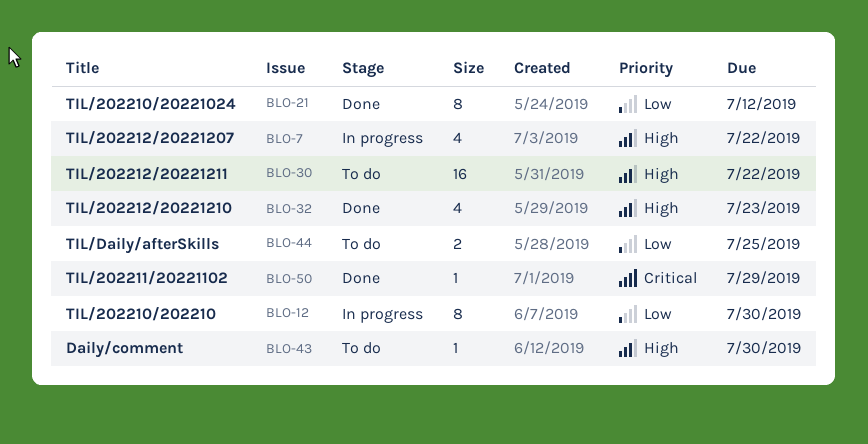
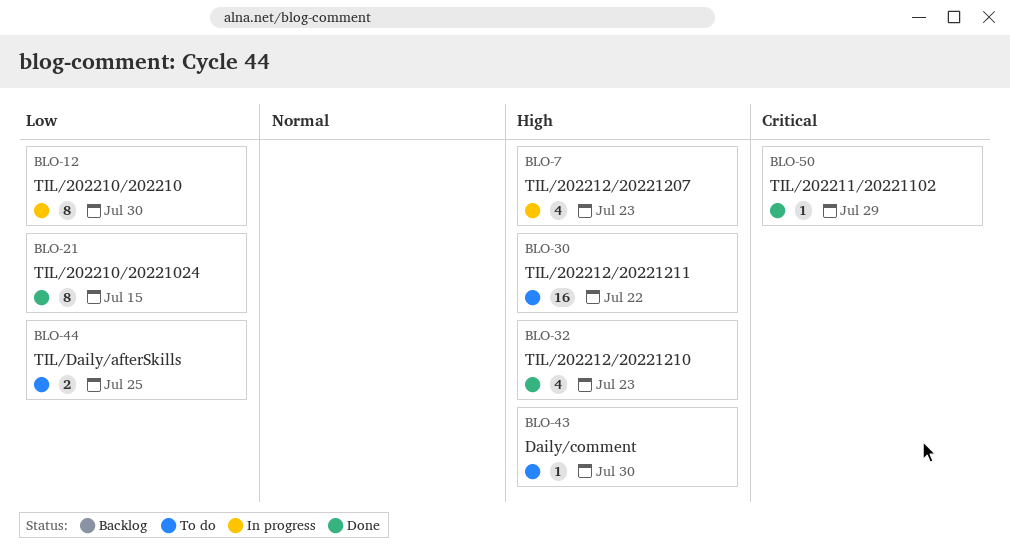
BLO-7, due: Jul 22 -> Jul 23
BLO-21, due: Jul 12 -> Jul 15

